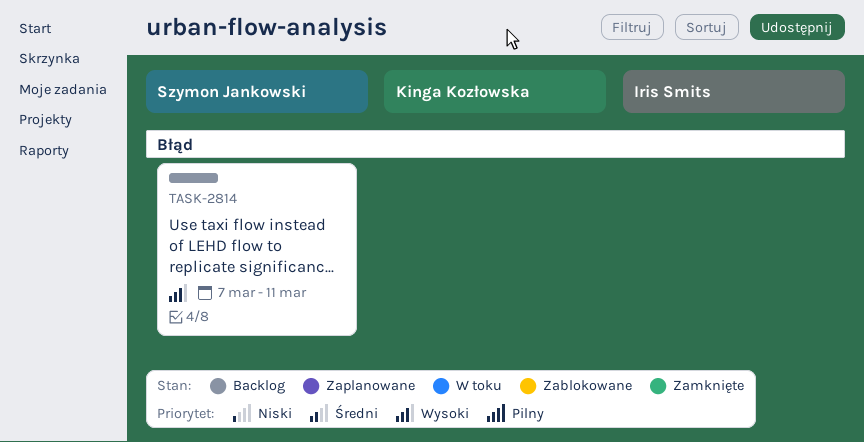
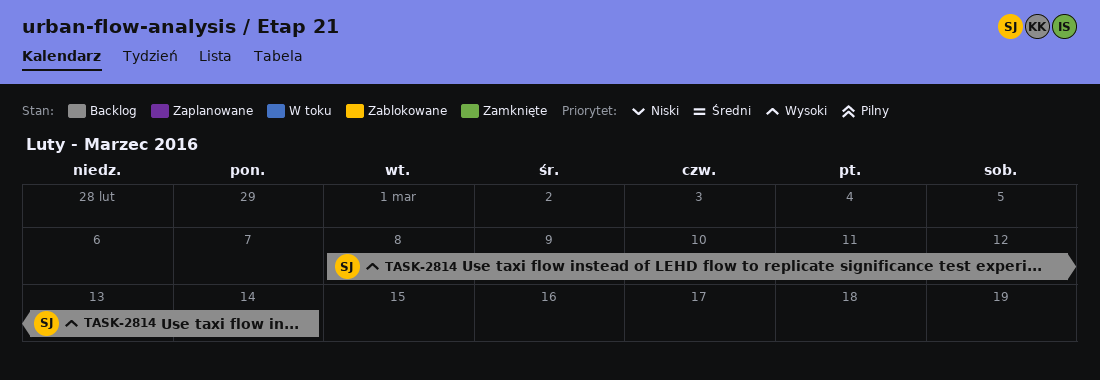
TASK-2814, start: Mar 7 -> Mar 8
TASK-2814, due: Mar 11 -> Mar 14

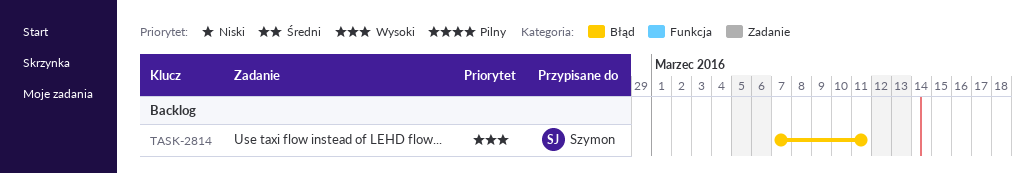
TASK-2814, start: Mar 8 -> Mar 7
TASK-2814, due: Mar 14 -> Mar 11

